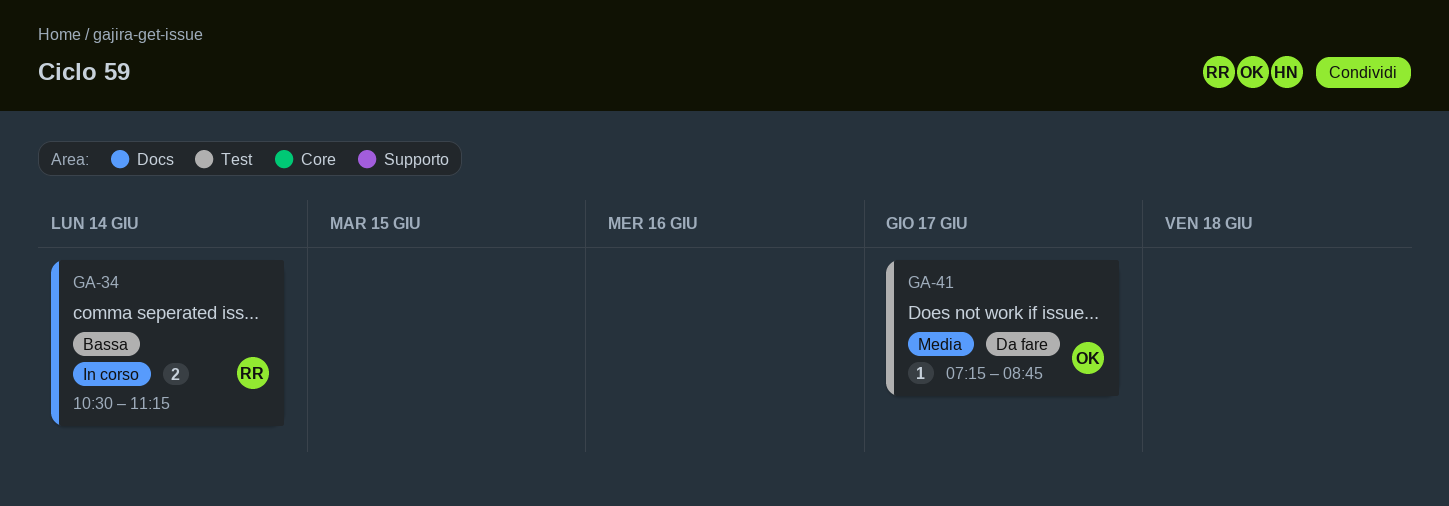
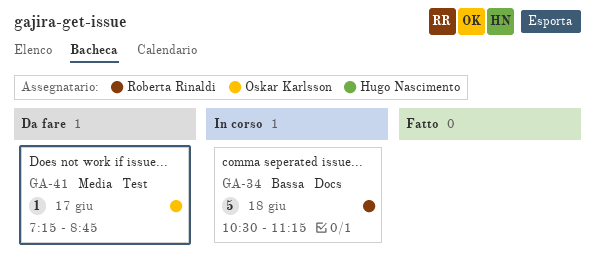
GA-34, estimate: 2 -> 5
GA-34, day: Jun 14 -> Jun 18

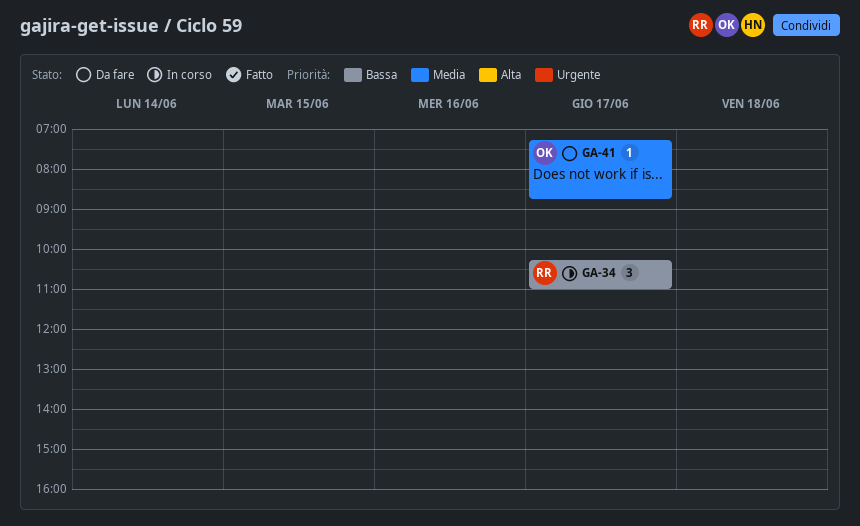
GA-34, estimate: 5 -> 3
GA-34, day: Jun 18 -> Jun 17
GA-34, begins: 10:30 -> 10:15
GA-34, ends: 11:15 -> 11:00

